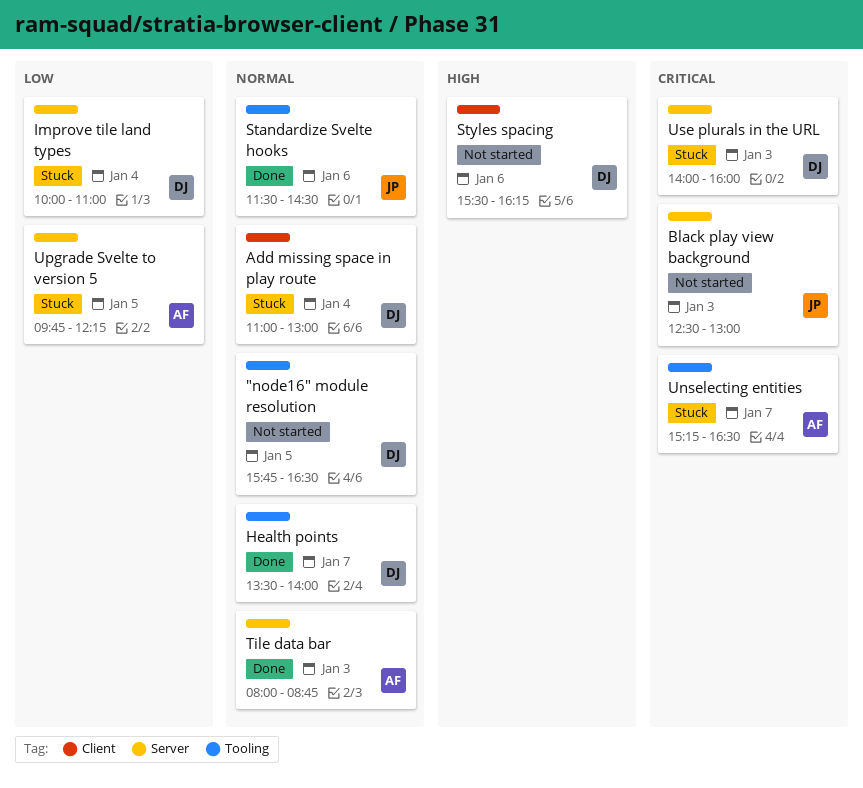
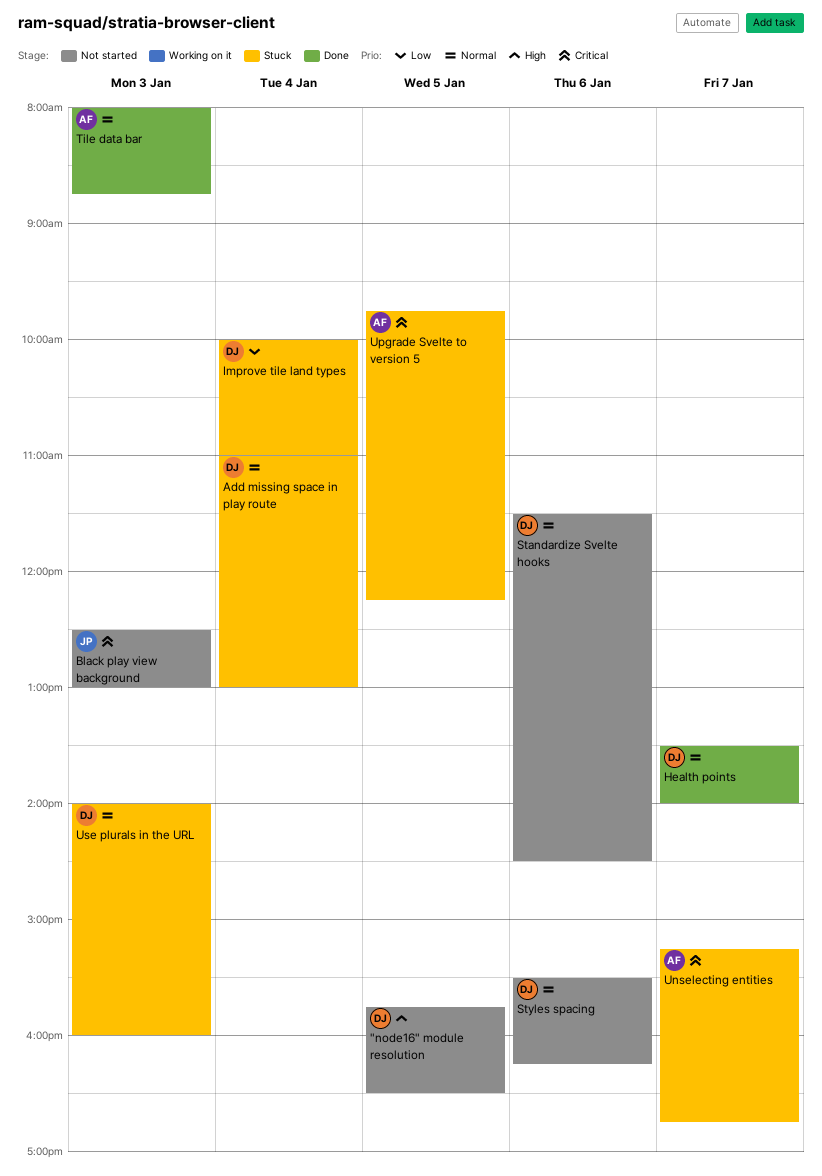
"node16" module resolution, priority: Normal -> High
Standardize Svelte hooks, status: Done -> Not started
Standardize Svelte hooks, owner: JP -> DJ
Styles spacing, priority: High -> Normal
Unselecting entities, ends: 16:30 -> 16:45
Upgrade Svelte to version 5, priority: Low -> Critical
Use plurals in the URL, priority: Critical -> Normal

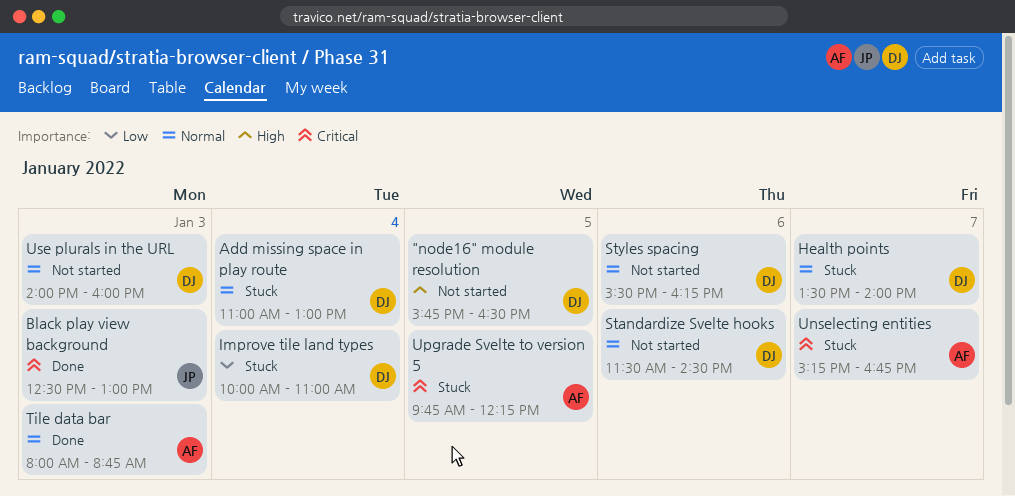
Black play view background, status: Not started -> Done
Health points, status: Done -> Stuck
Use plurals in the URL, status: Stuck -> Not started

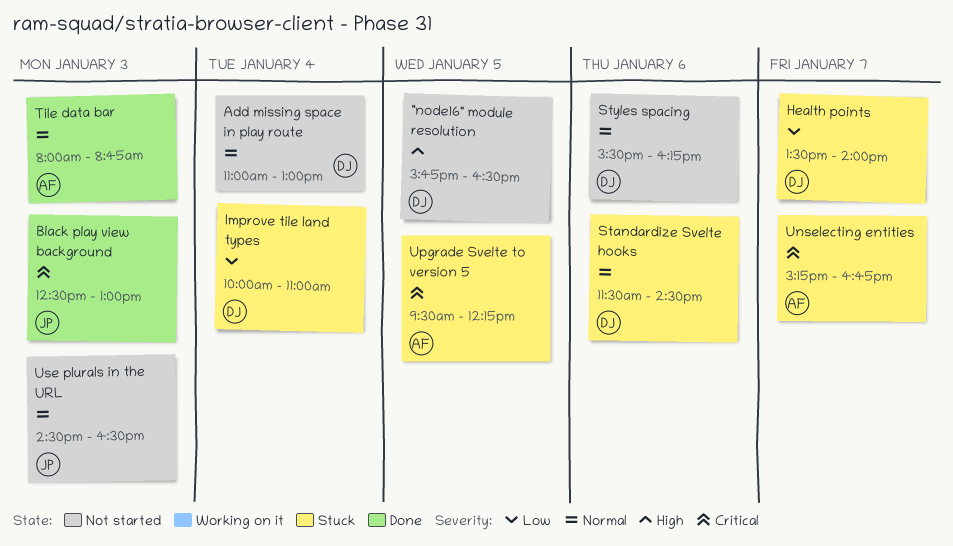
Add missing space in play route, status: Stuck -> Not started
Health points, priority: Normal -> Low
Standardize Svelte hooks, status: Not started -> Stuck
Upgrade Svelte to version 5, begins: 09:45 -> 09:30
Use plurals in the URL, owner: DJ -> JP
Use plurals in the URL, begins: 14:00 -> 14:30
Use plurals in the URL, ends: 16:00 -> 16:30

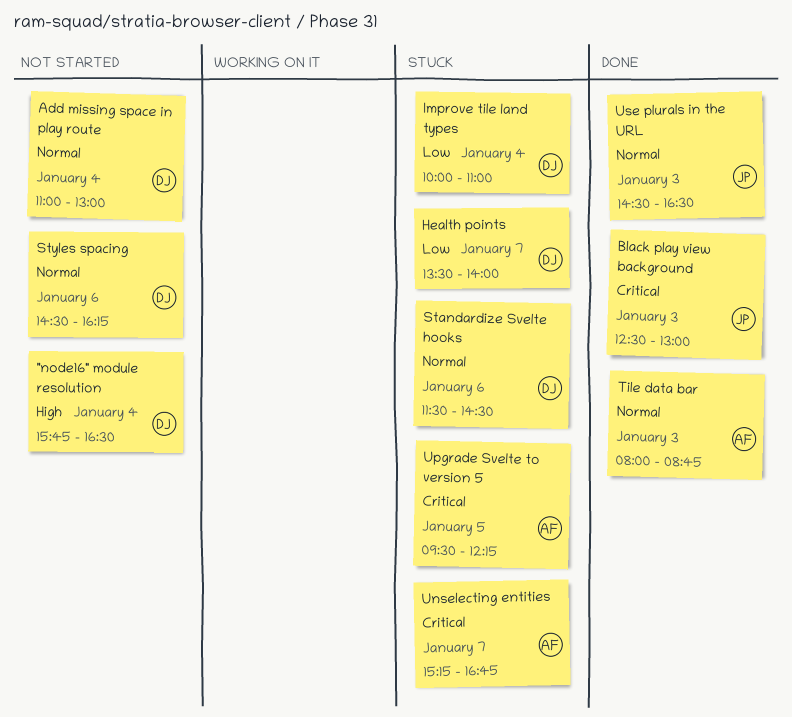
"node16" module resolution, day: Jan 5 -> Jan 4
Styles spacing, begins: 15:30 -> 14:30
Use plurals in the URL, status: Not started -> Done

